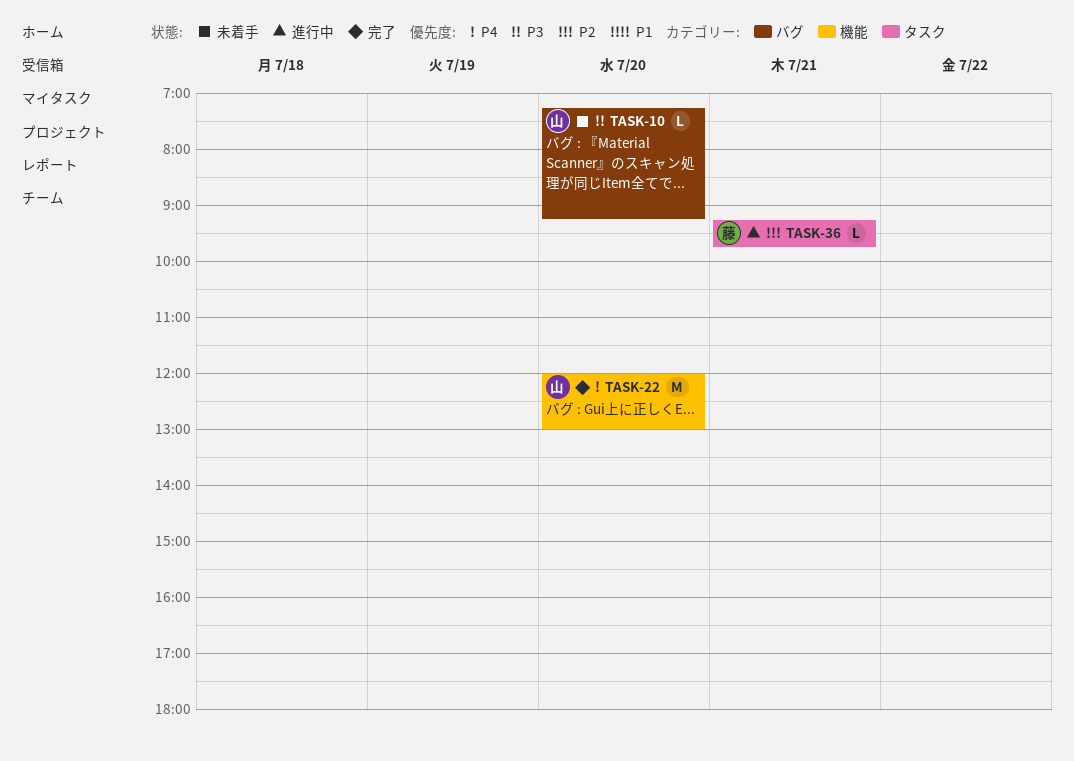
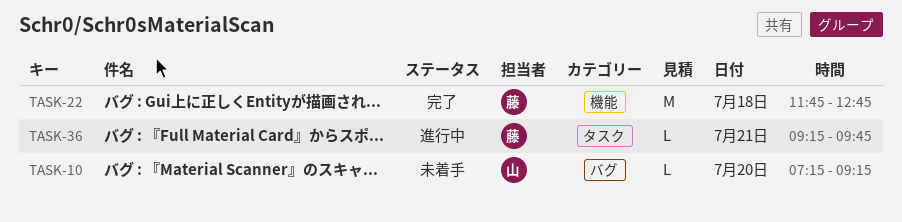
TASK-22, owner: 山 -> 藤
TASK-22, day: Jul 20 -> Jul 18
TASK-22, begins: 12:00 -> 11:45
TASK-22, ends: 13:00 -> 12:45

